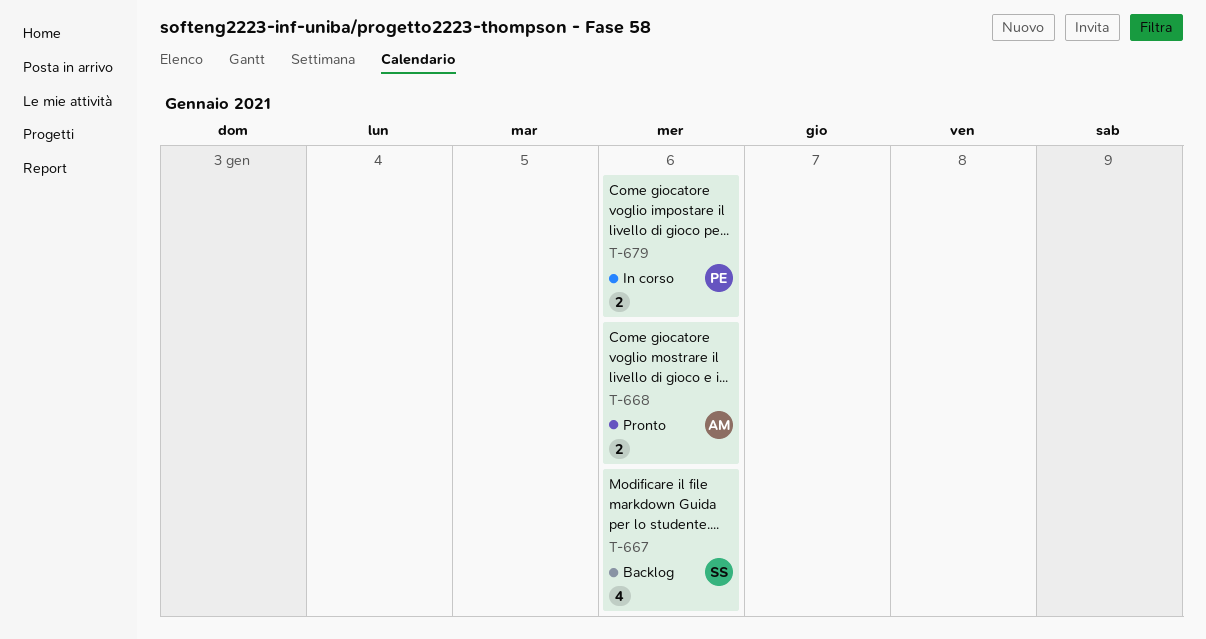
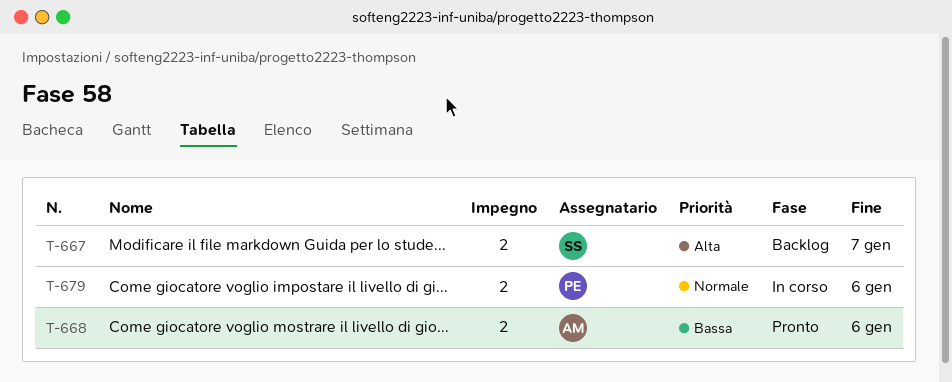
T-667, estimate: 4 -> 2
T-667, due: Jan 6 -> Jan 7

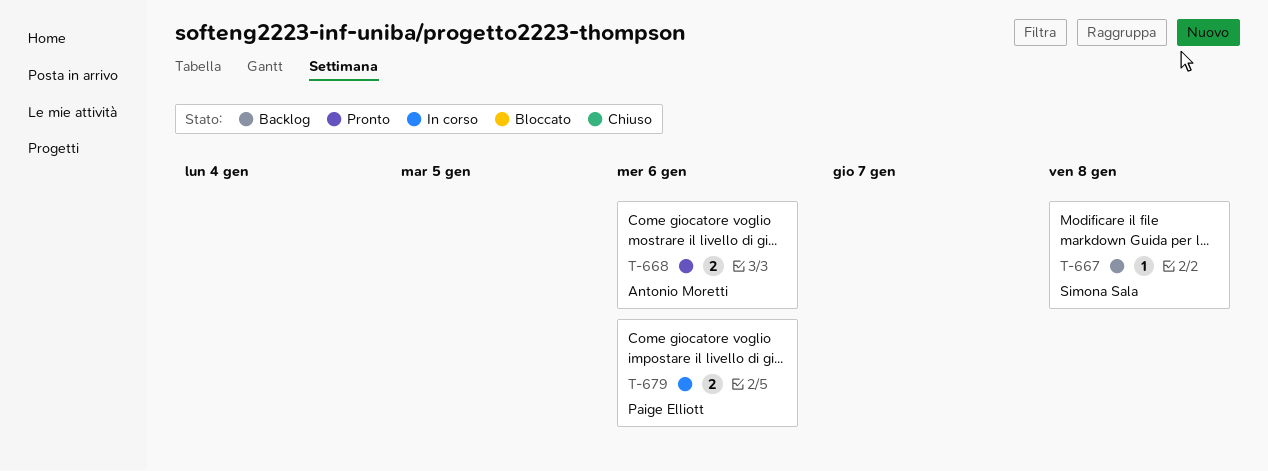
T-667, estimate: 2 -> 1
T-667, due: Jan 7 -> Jan 8

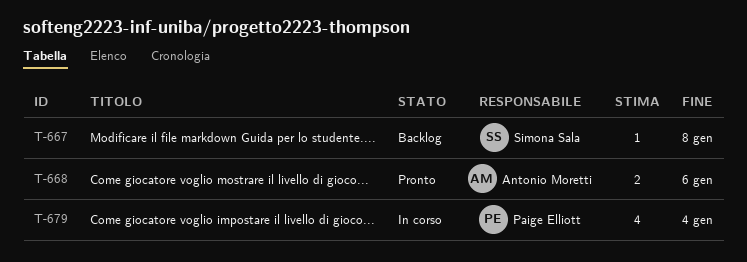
T-679, estimate: 2 -> 4
T-679, due: Jan 6 -> Jan 4

